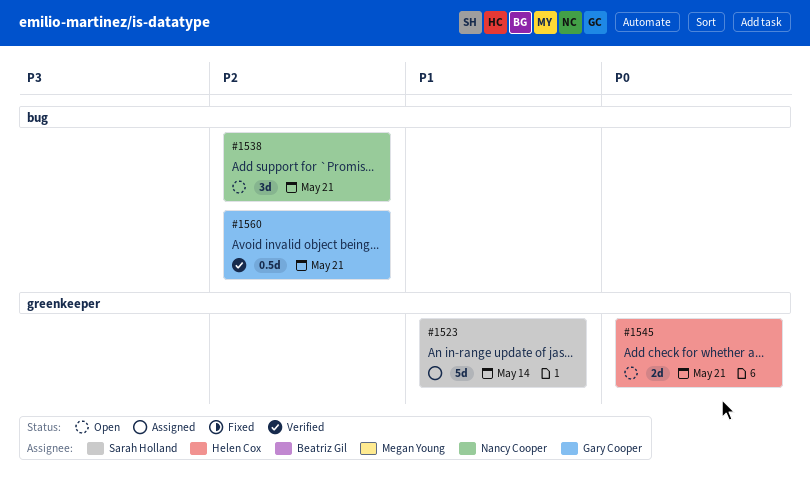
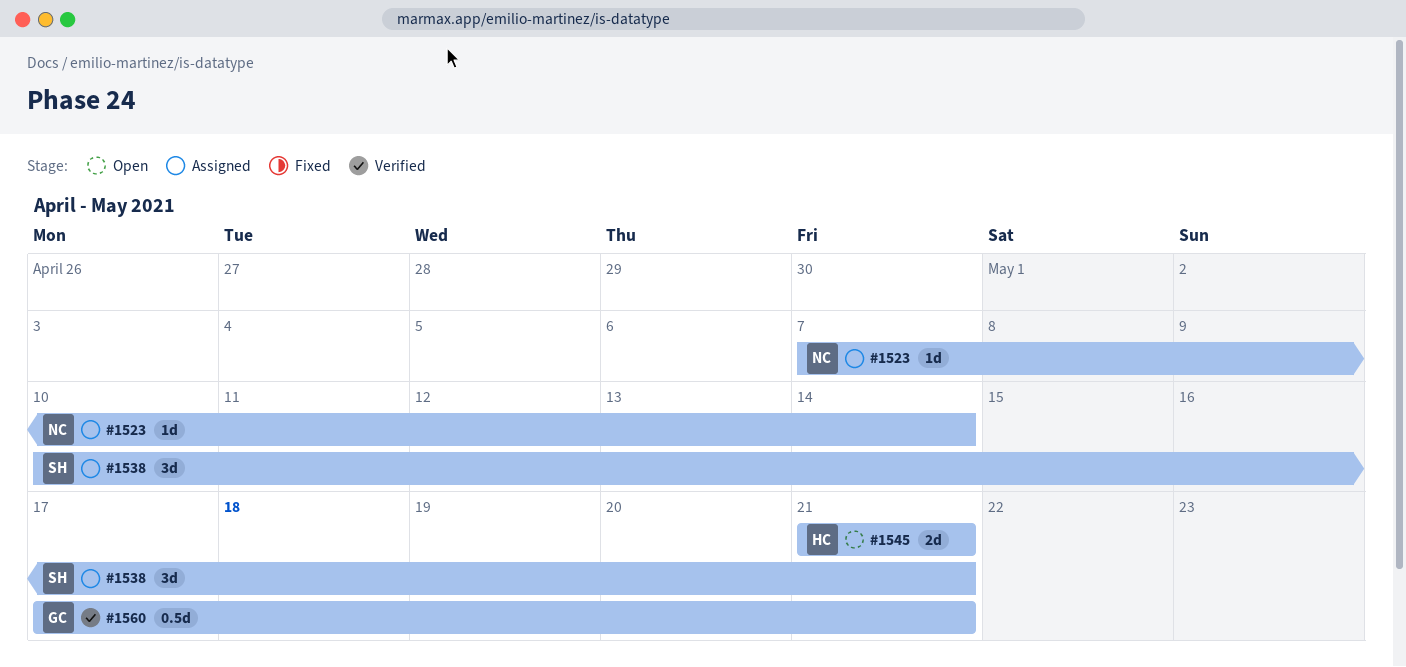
#1523, owner: Sarah Holland -> Nancy Cooper
#1523, estimate: 5d -> 1d
#1538, status: Open -> Assigned
#1538, owner: Nancy Cooper -> Sarah Holland

